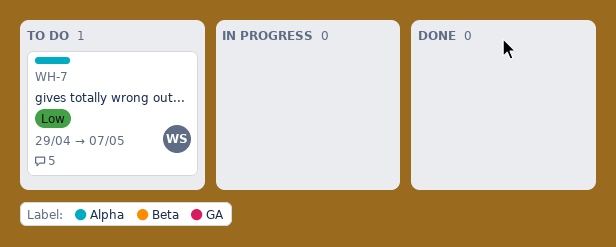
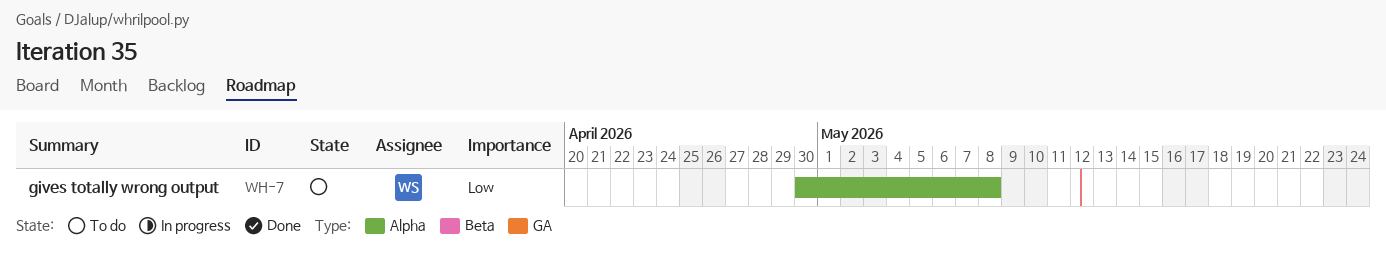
WH-7, start: Apr 29 -> Apr 30
WH-7, due: May 7 -> May 8

